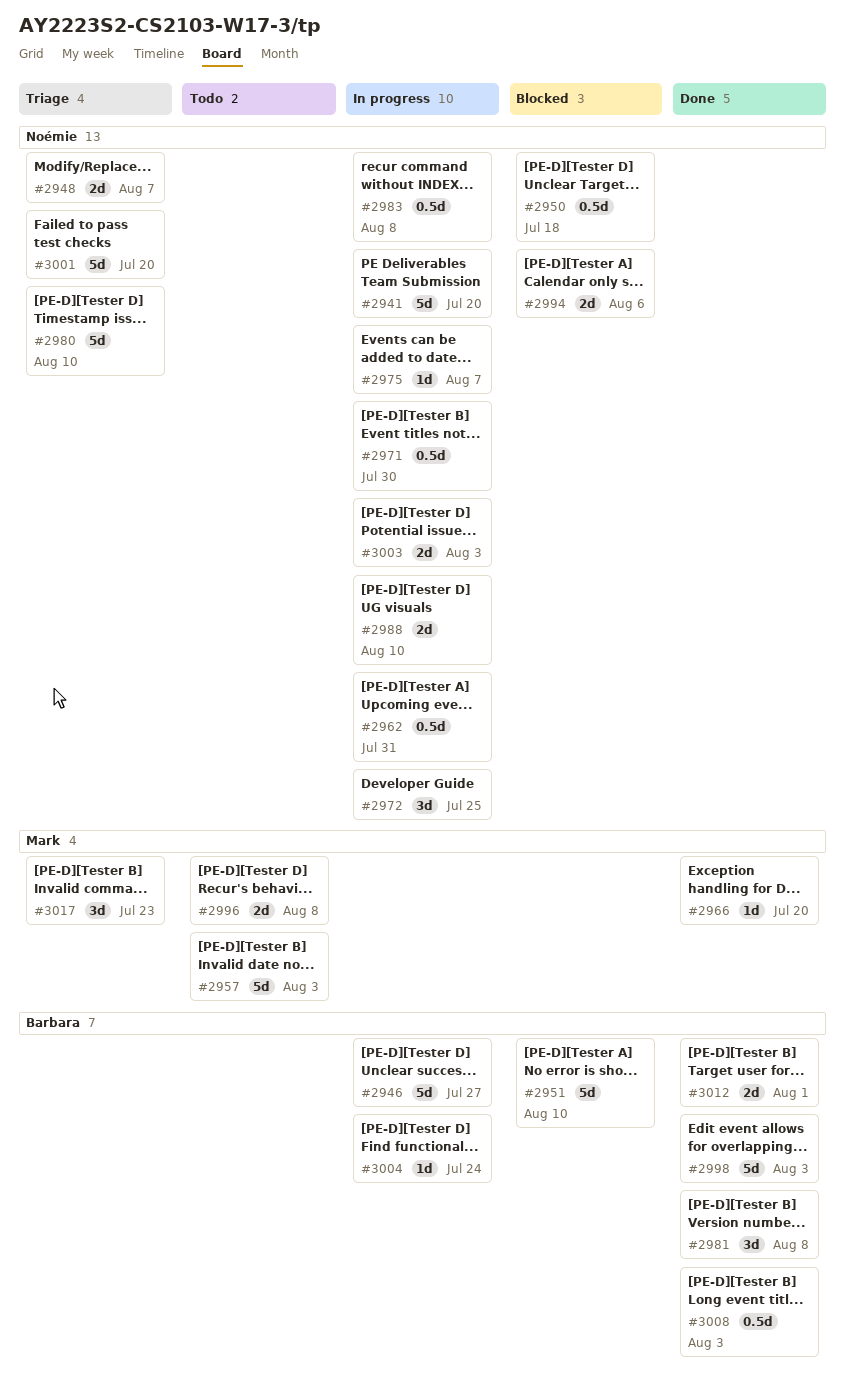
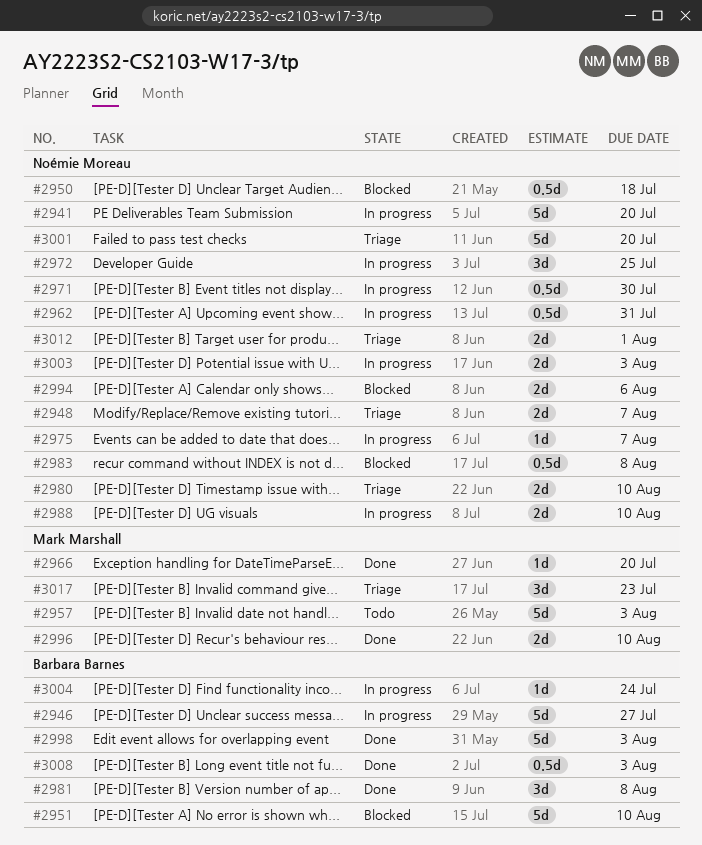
#2980, estimate: 5d -> 2d
#2983, status: In progress -> Blocked
#2996, status: Todo -> Done
#2996, due: Aug 8 -> Aug 10
#3012, status: Done -> Triage
#3012, owner: Barbara Barnes -> Noémie Moreau

